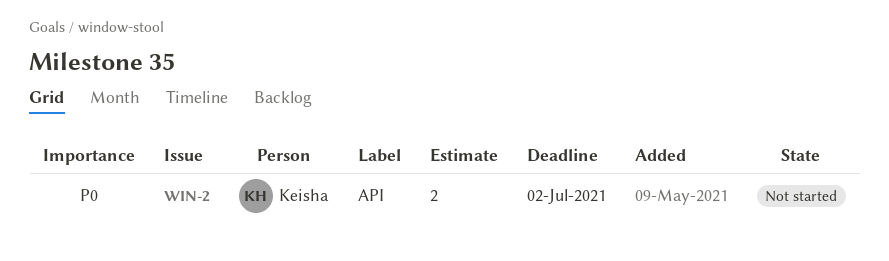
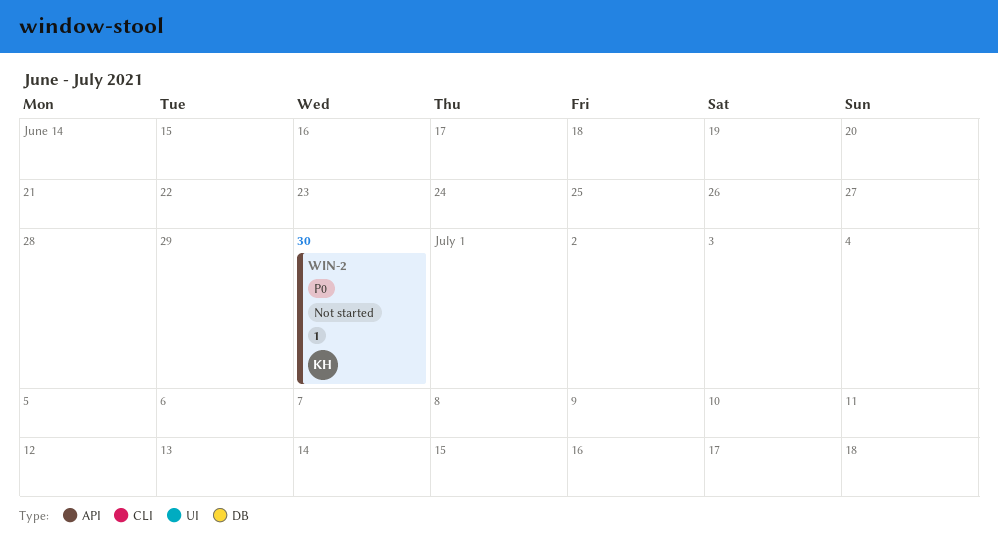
WIN-2, estimate: 2 -> 1
WIN-2, due: Jul 2 -> Jun 30

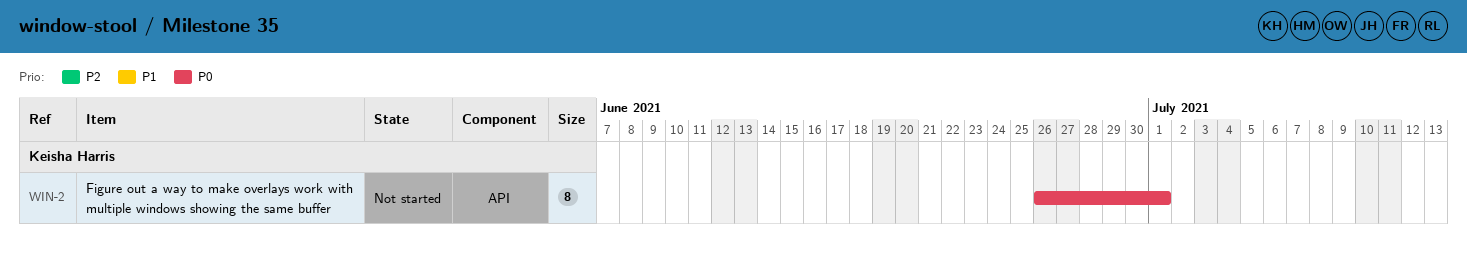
WIN-2, estimate: 1 -> 8
WIN-2, due: Jun 30 -> Jul 1

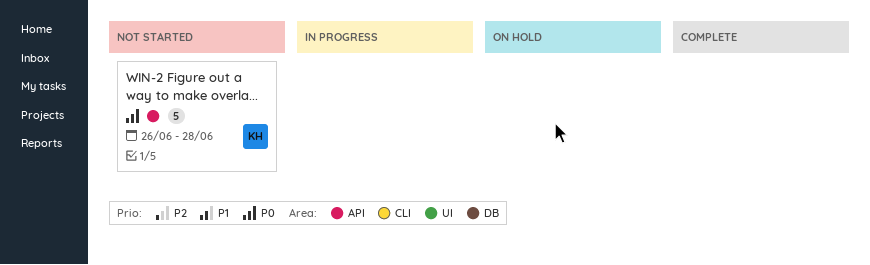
WIN-2, estimate: 8 -> 5
WIN-2, due: Jul 1 -> Jun 28

